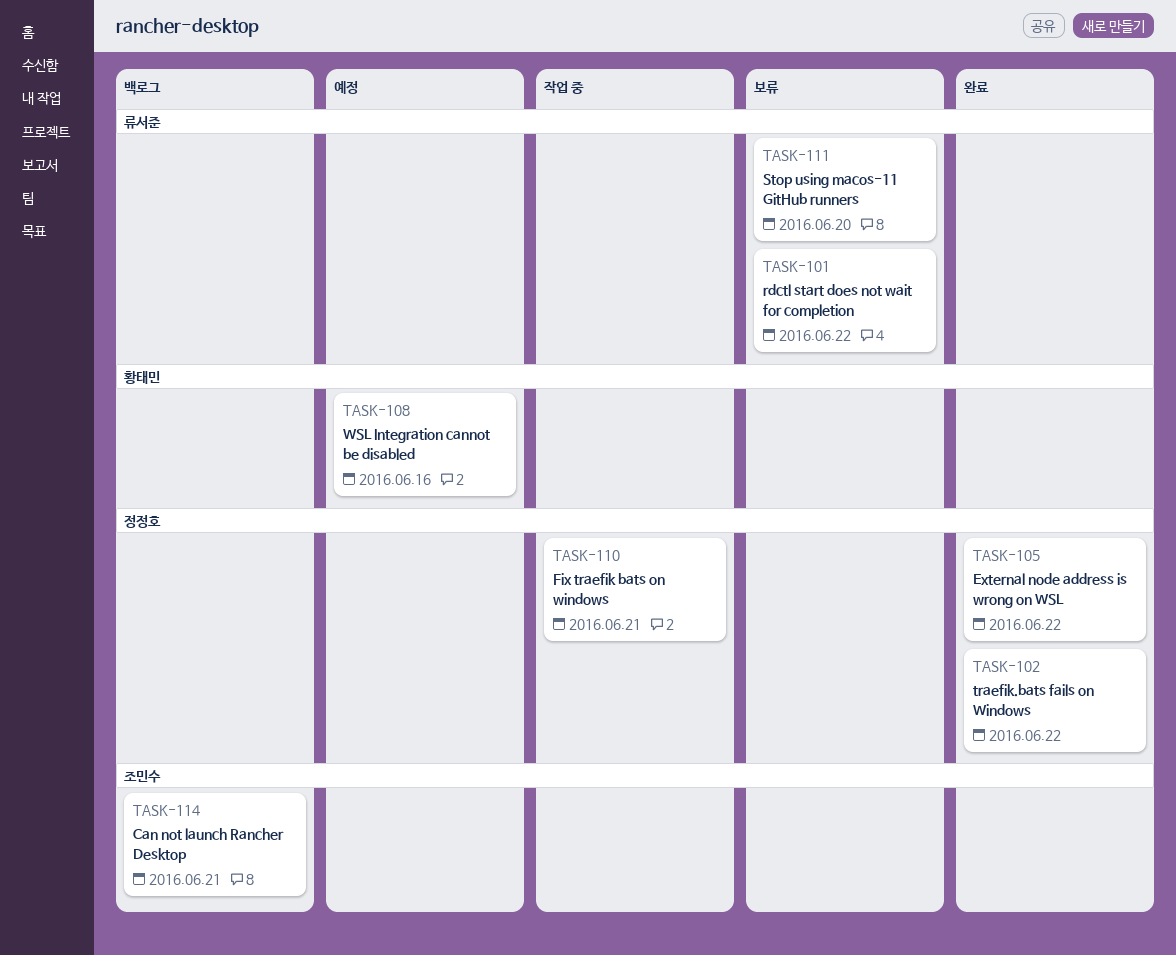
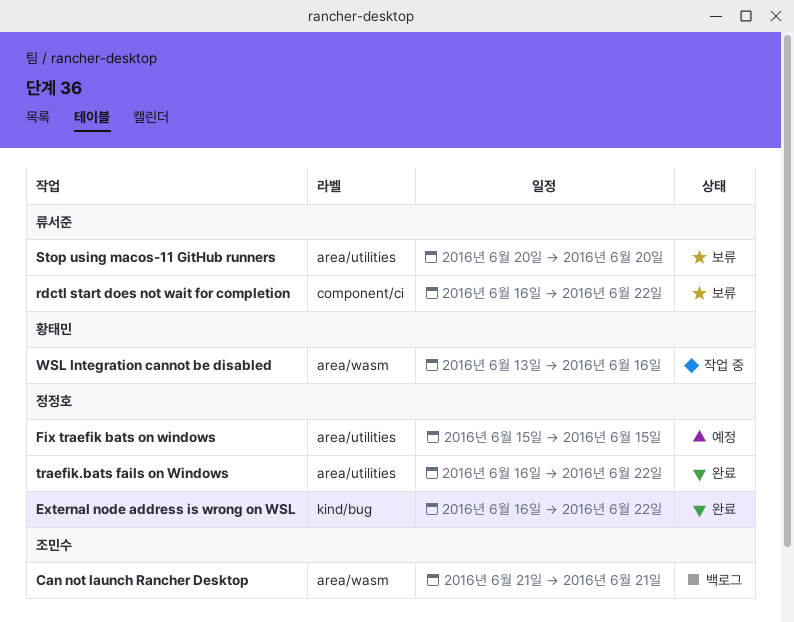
Fix traefik bats on windows, status: 작업 중 -> 예정
Fix traefik bats on windows, due: Jun 21 -> Jun 15
WSL Integration cannot be disabled, status: 예정 -> 작업 중

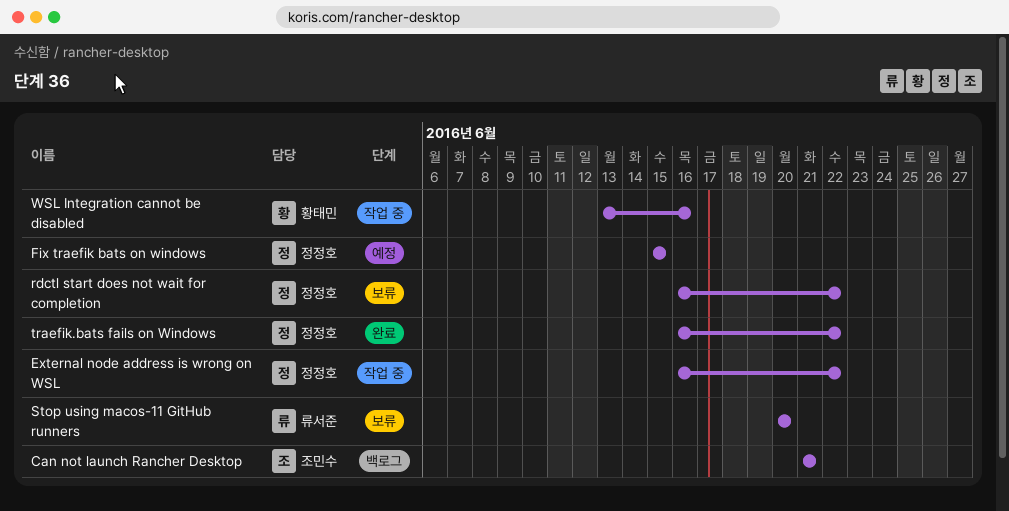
External node address is wrong on WSL, status: 완료 -> 작업 중
rdctl start does not wait for completion, owner: 류서준 -> 정정호

